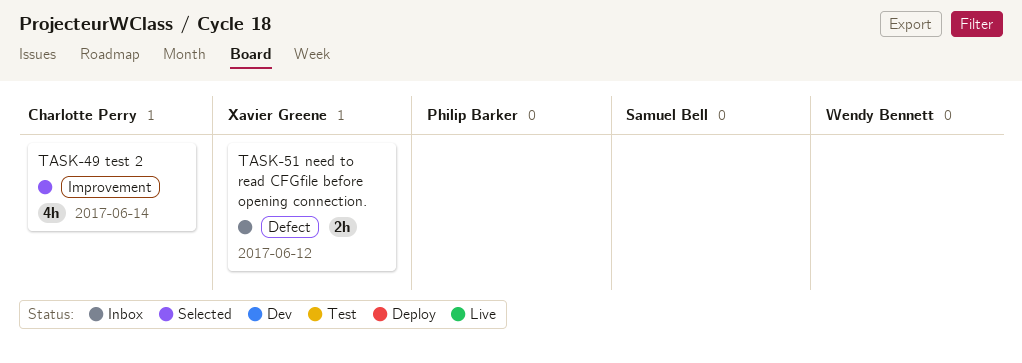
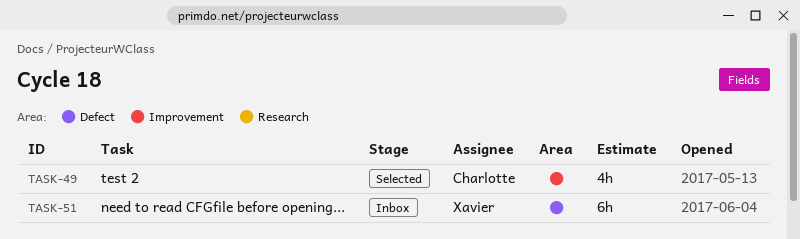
TASK-51, estimate: 2h -> 6h

